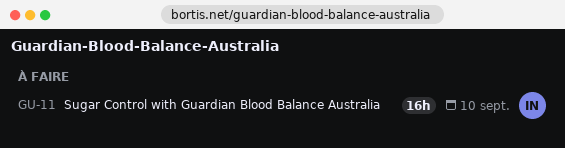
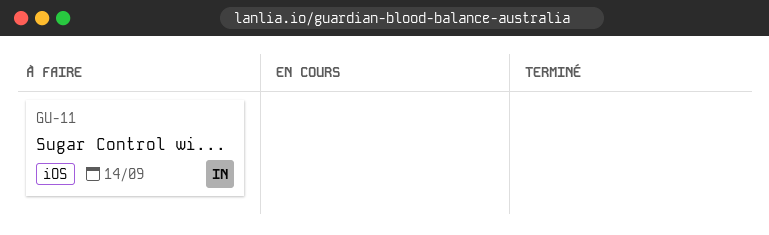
GU-11, due: Sep 10 -> Sep 14

